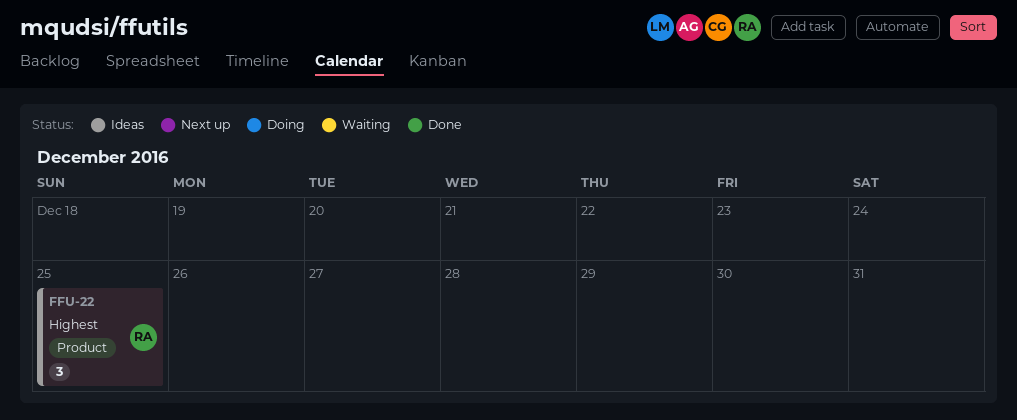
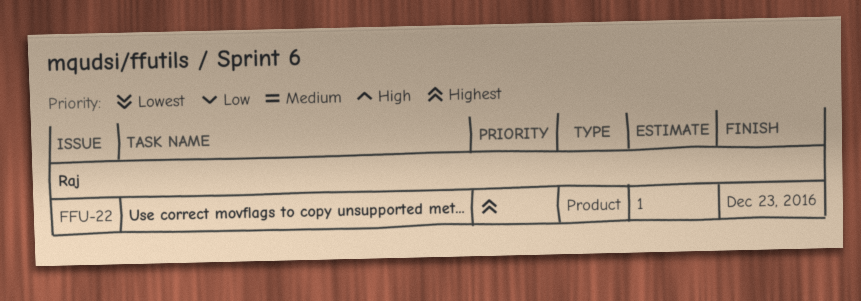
FFU-22, estimate: 3 -> 1
FFU-22, due: Dec 25 -> Dec 23

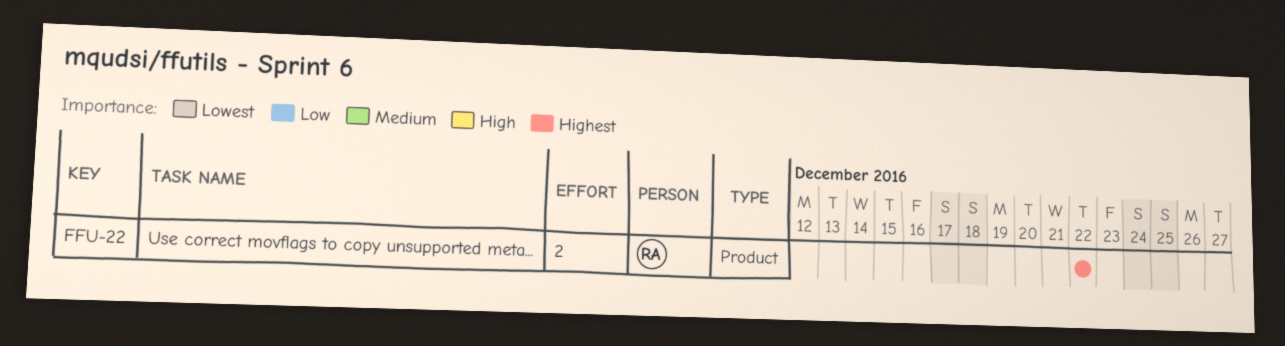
FFU-22, estimate: 1 -> 2
FFU-22, due: Dec 23 -> Dec 22

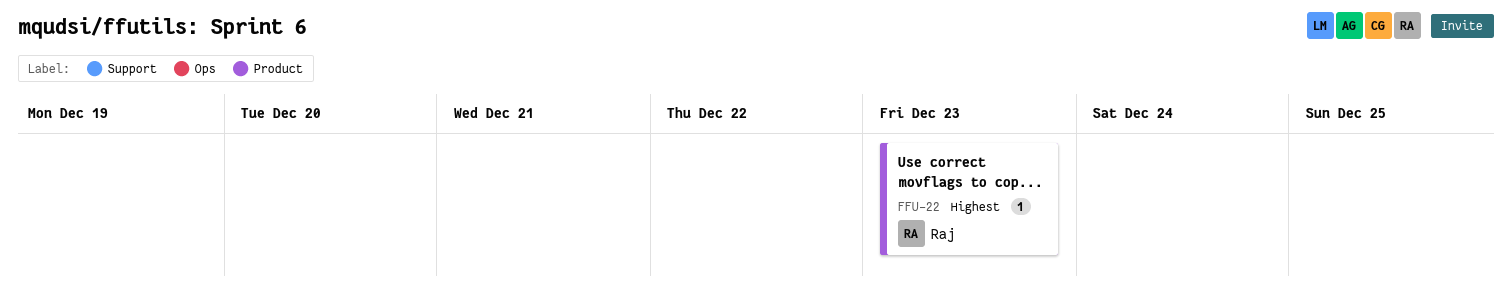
FFU-22, estimate: 2 -> 1
FFU-22, due: Dec 22 -> Dec 23

